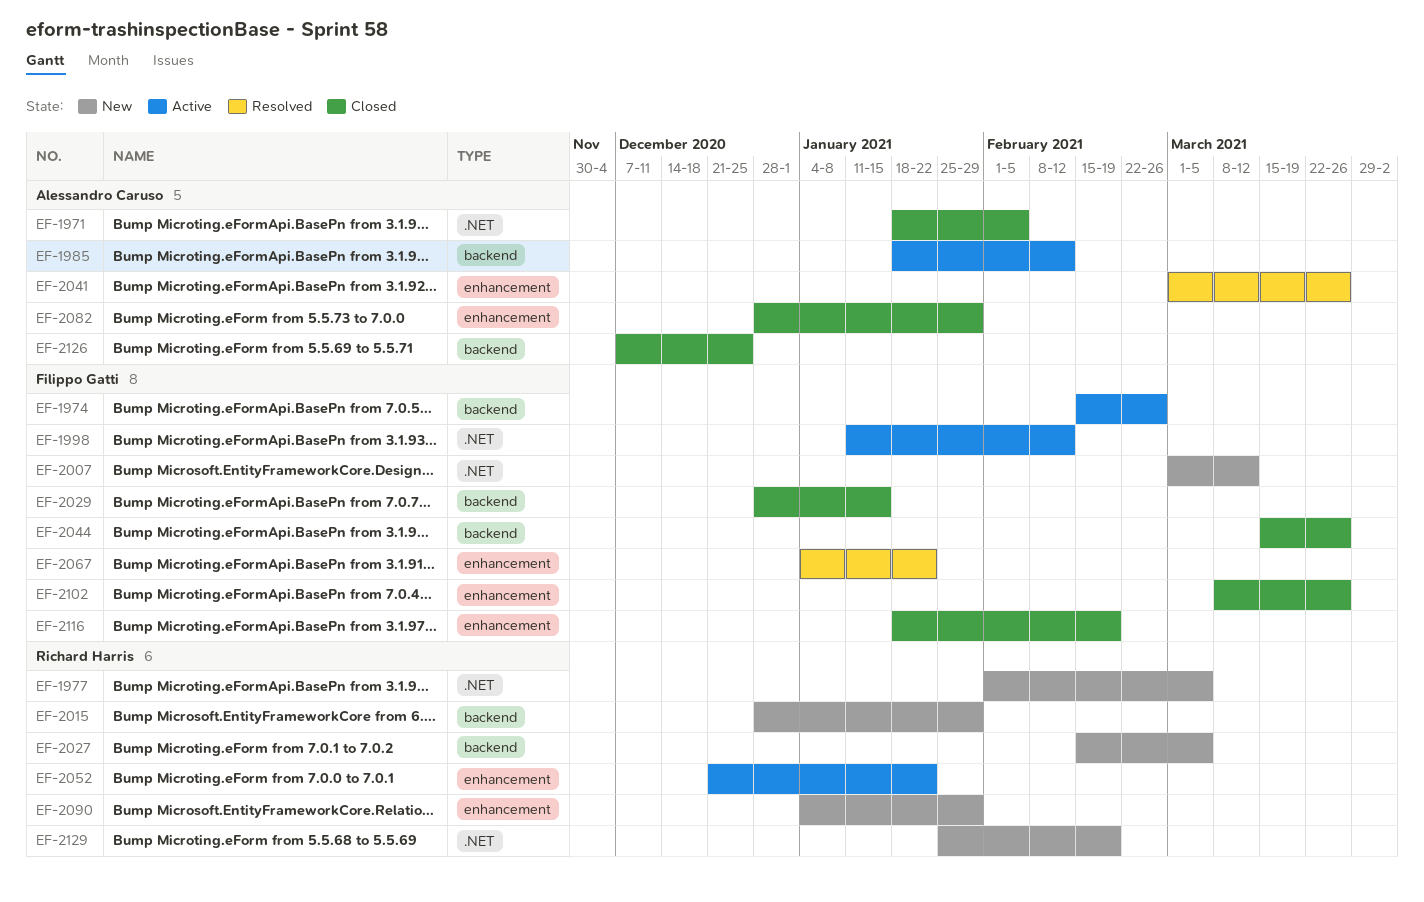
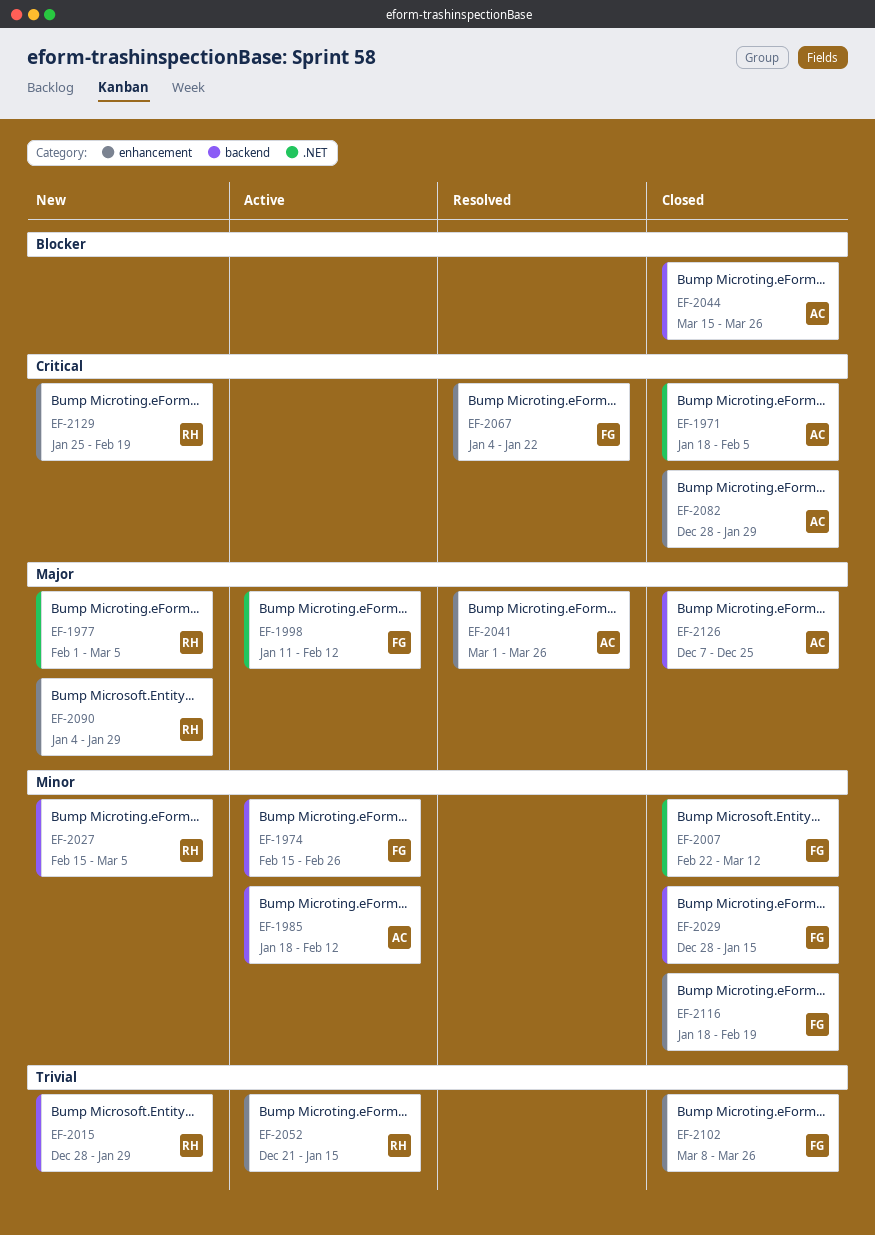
EF-2007, status: New -> Closed
EF-2007, start: Mar 1 -> Feb 22
EF-2044, owner: Filippo Gatti -> Alessandro Caruso
EF-2052, due: Jan 22 -> Jan 15
EF-2129, label: .NET -> enhancement

